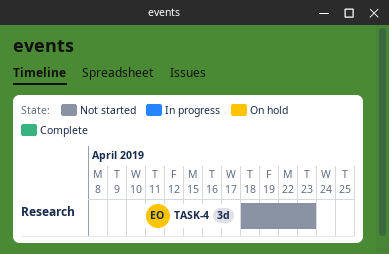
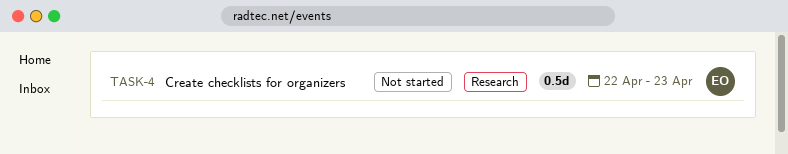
TASK-4, estimate: 3d -> 0.5d
TASK-4, start: Apr 18 -> Apr 22

